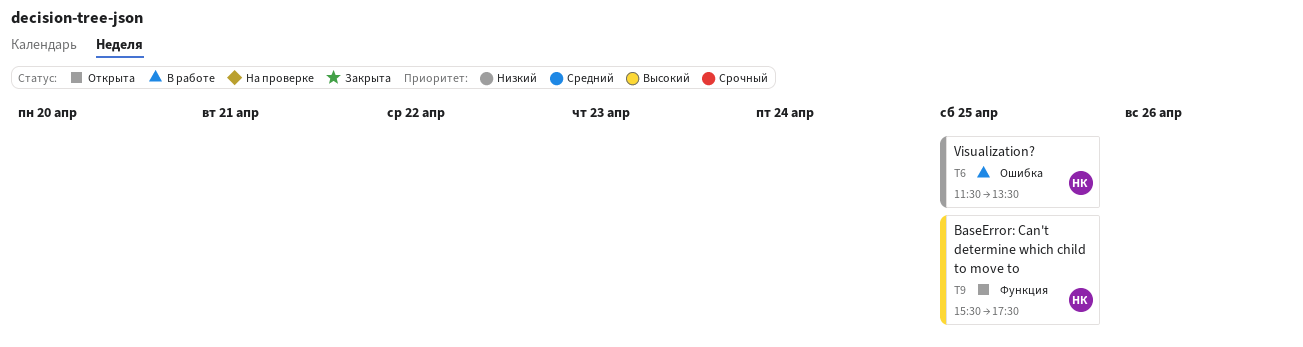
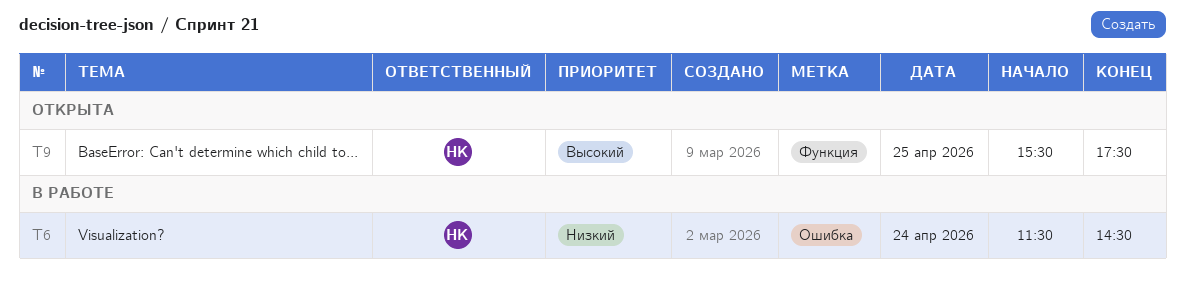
T6, day: Apr 25 -> Apr 24
T6, ends: 13:30 -> 14:30

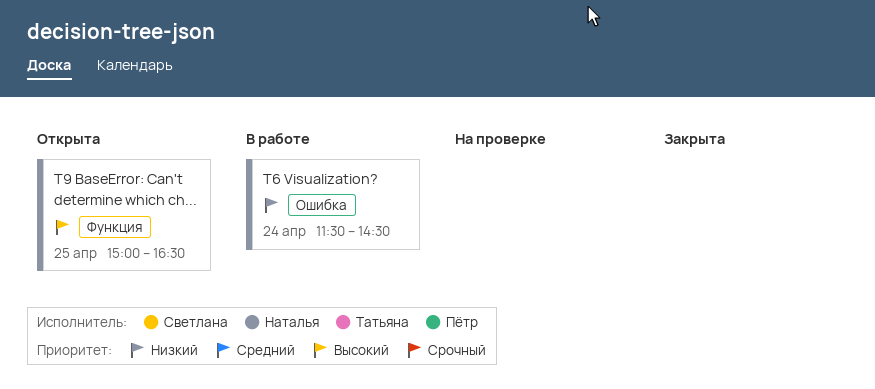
T9, begins: 15:30 -> 15:00
T9, ends: 17:30 -> 16:30

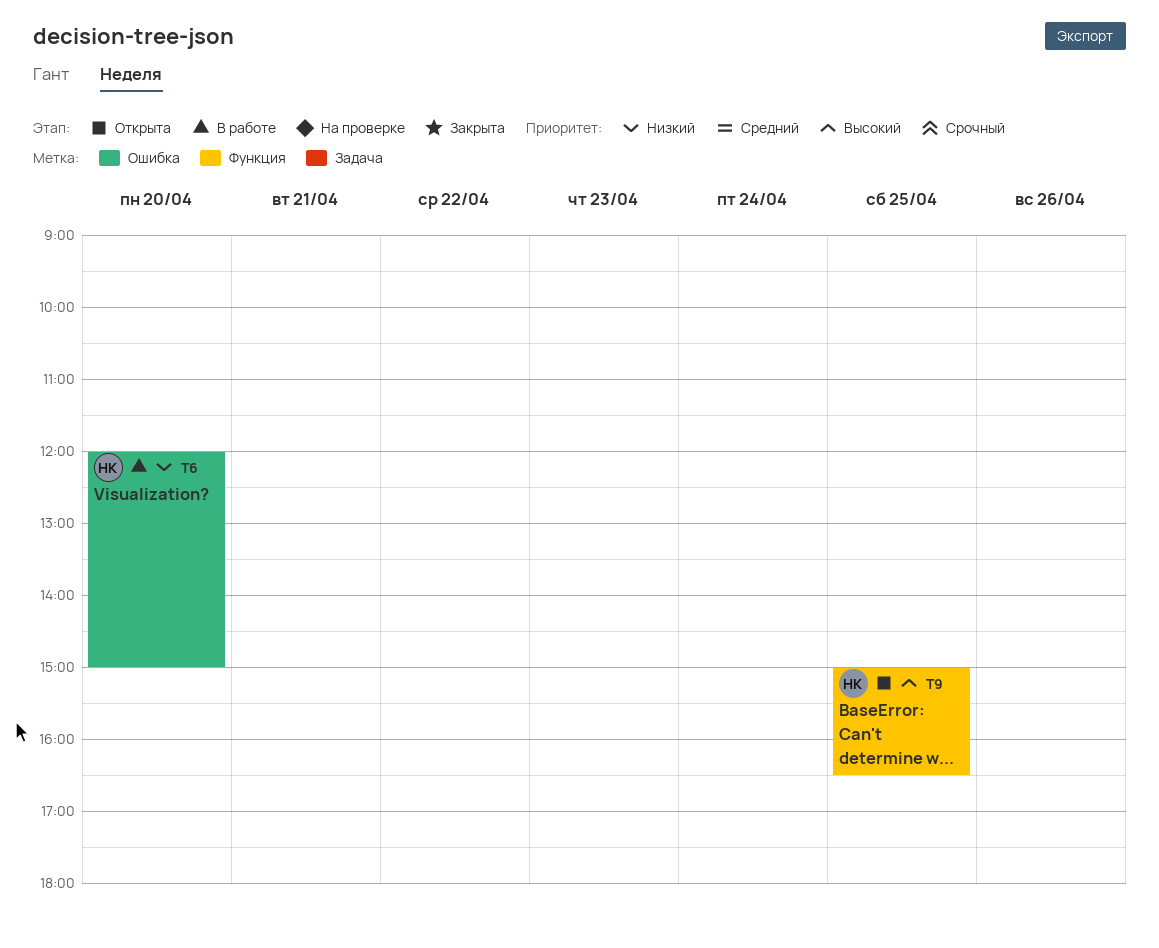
T6, day: Apr 24 -> Apr 20
T6, begins: 11:30 -> 12:00
T6, ends: 14:30 -> 15:00

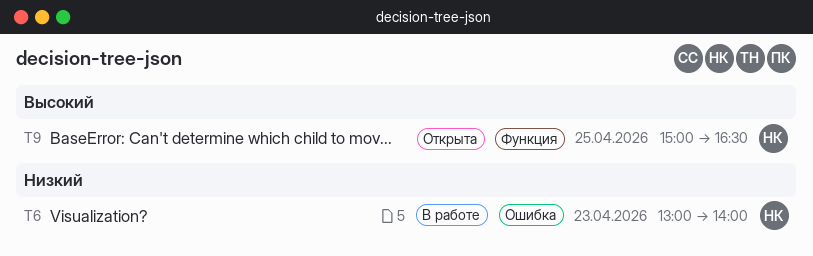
T6, day: Apr 20 -> Apr 23
T6, begins: 12:00 -> 13:00
T6, ends: 15:00 -> 14:00

